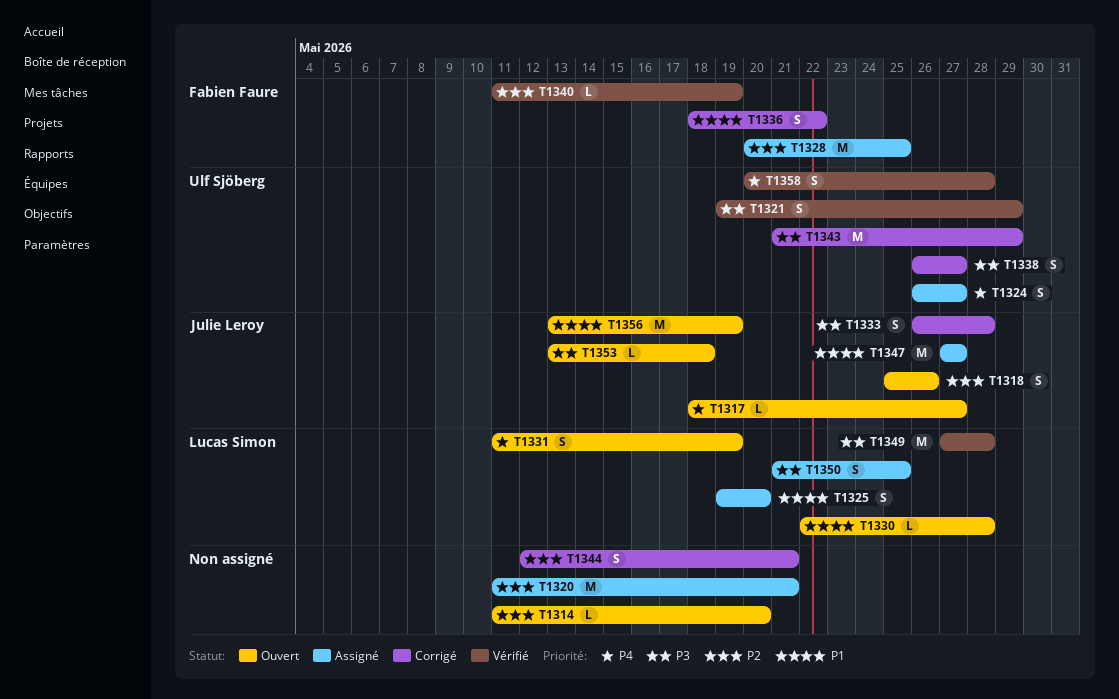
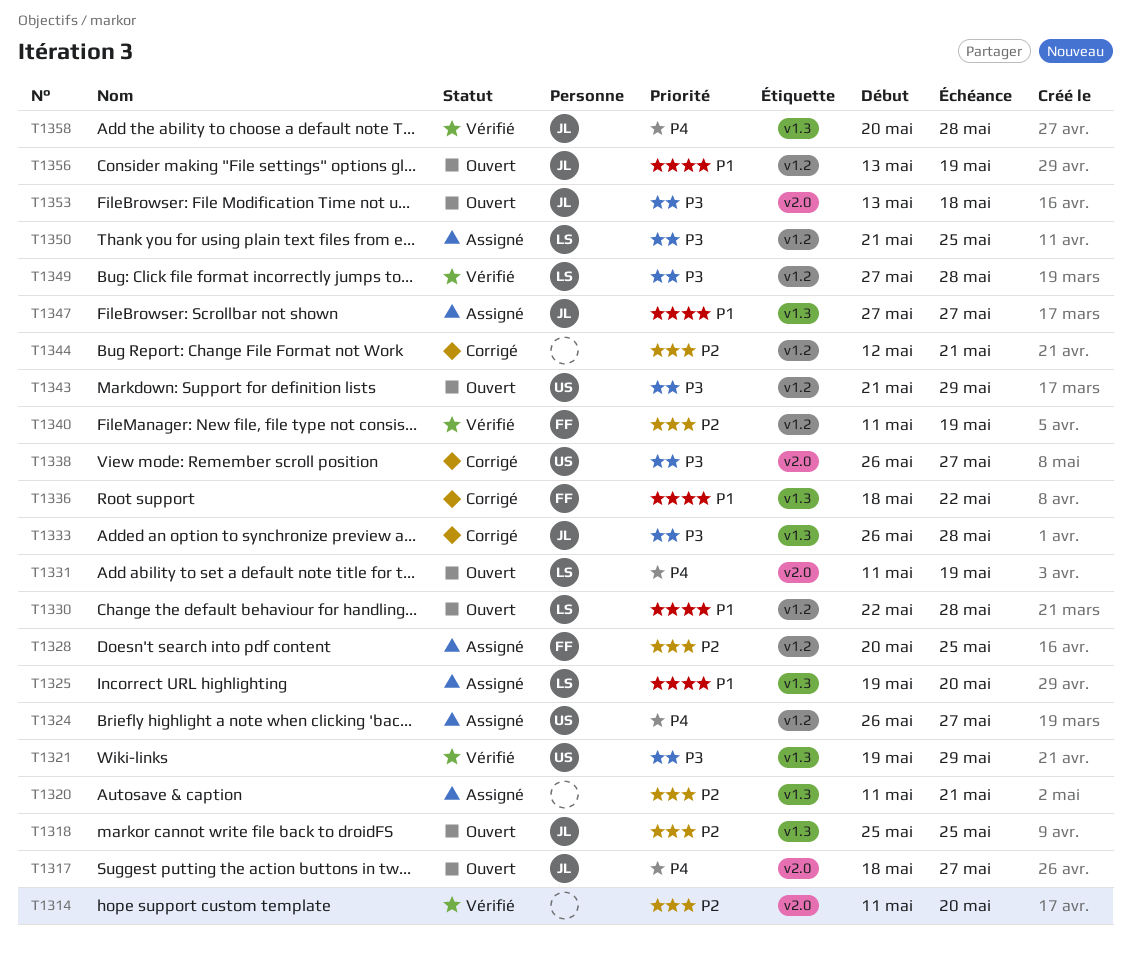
T1314, status: Ouvert -> Vérifié
T1318, due: May 26 -> May 25
T1343, status: Corrigé -> Ouvert
T1358, owner: Ulf Sjöberg -> Julie Leroy

